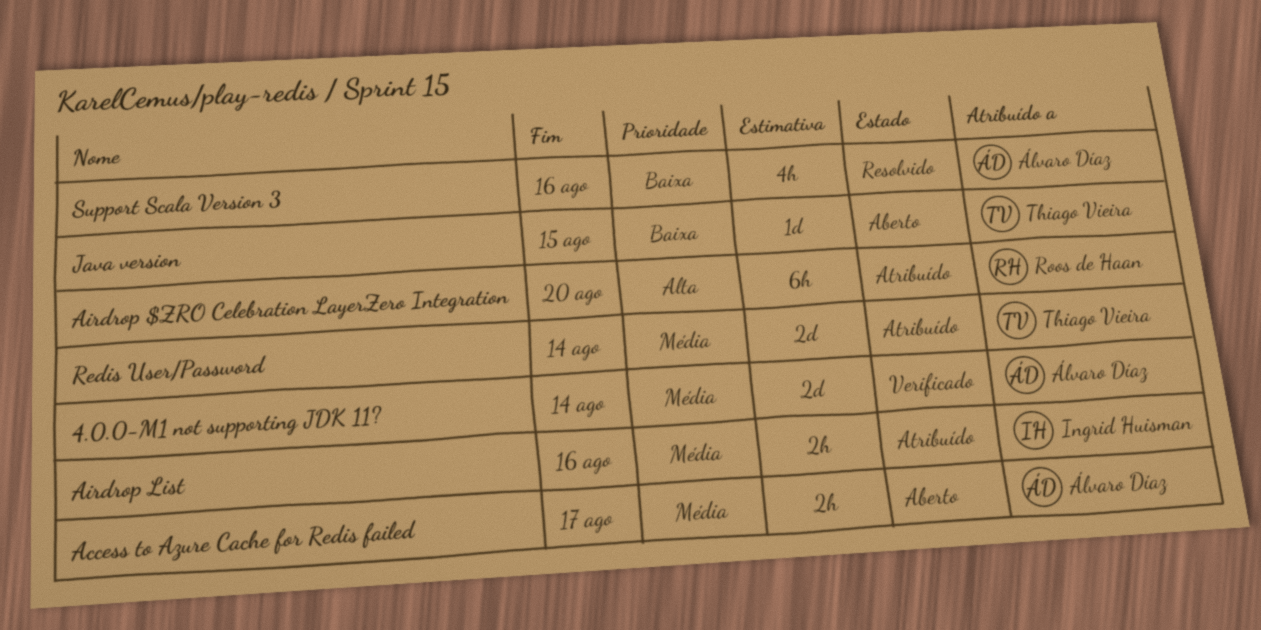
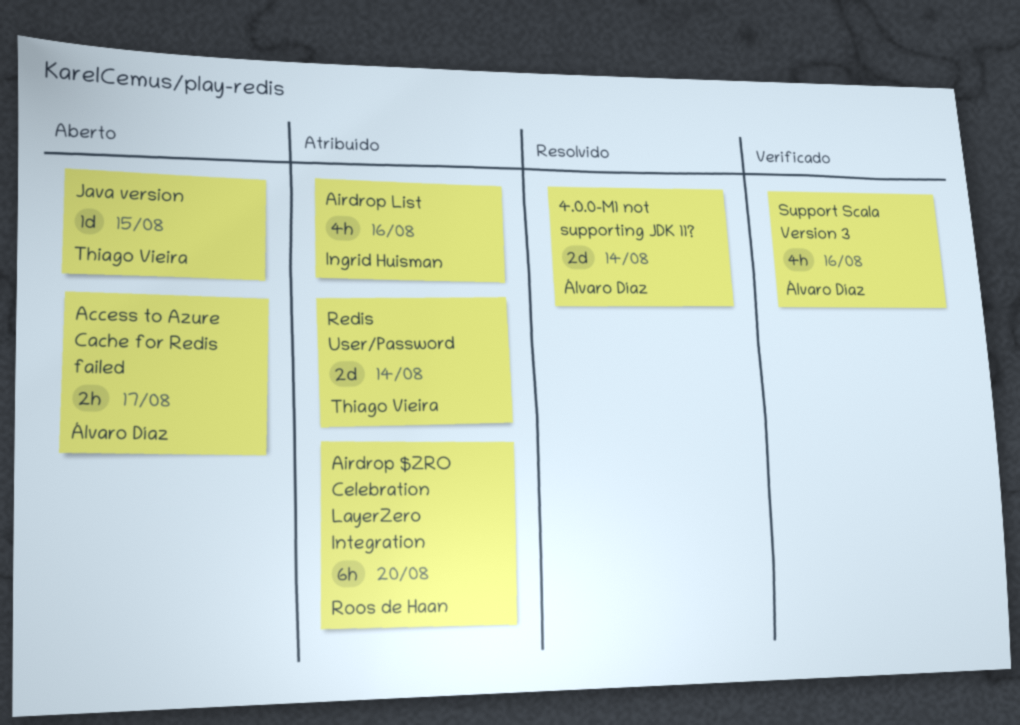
4.0.0-M1 not supporting JDK 11?, status: Verificado -> Resolvido
Airdrop List, estimate: 2h -> 4h
Support Scala Version 3, status: Resolvido -> Verificado

